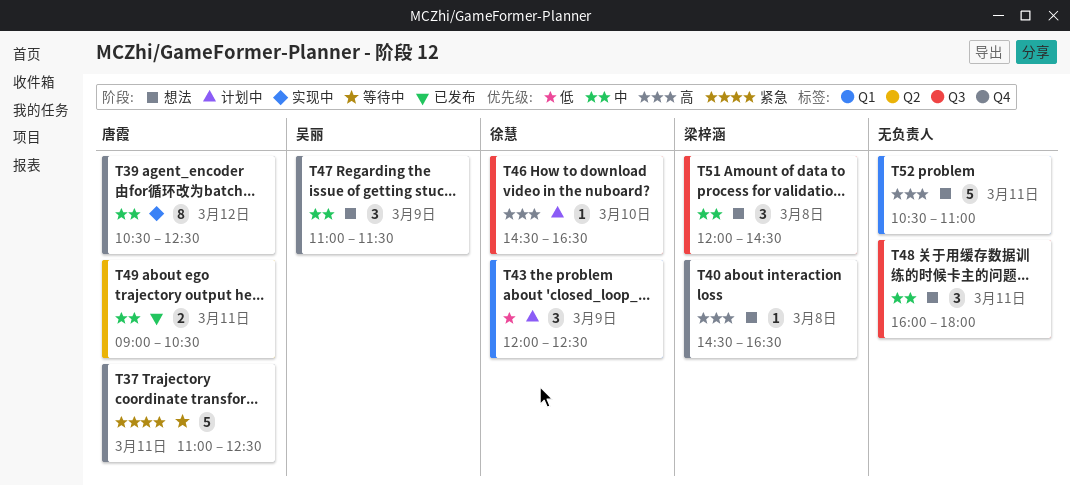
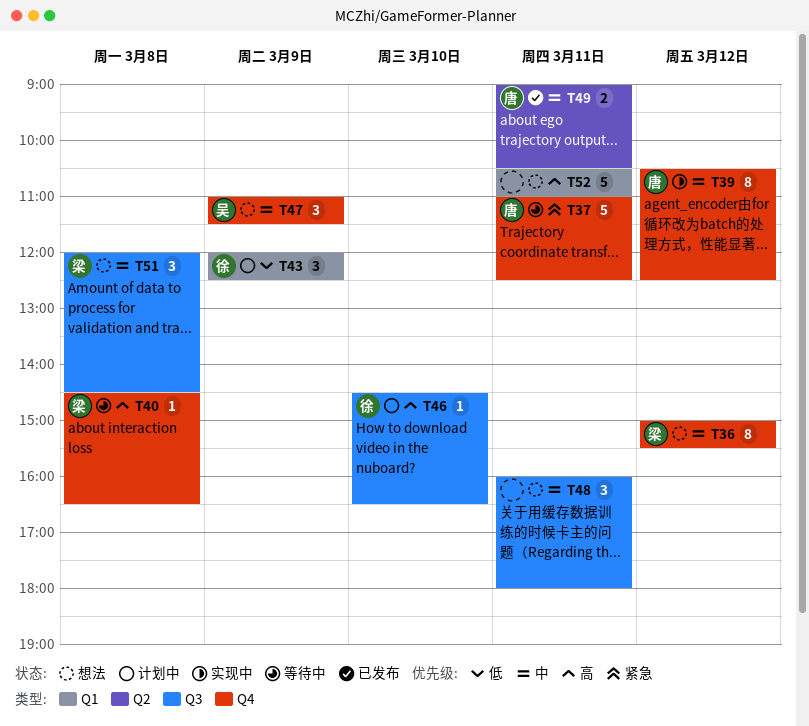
T36: none -> present
T40, status: 想法 -> 等待中

